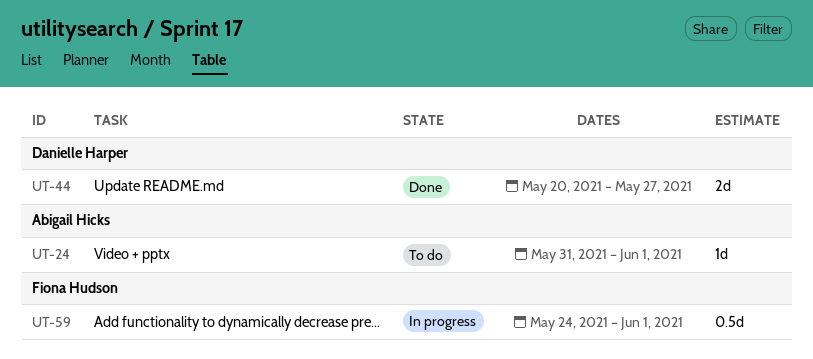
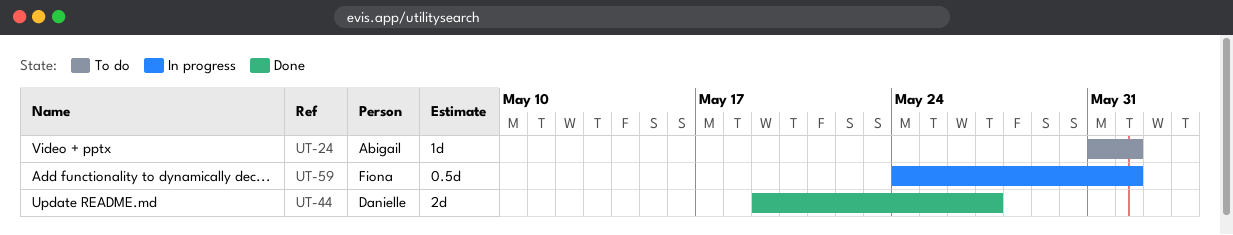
UT-44, start: May 20 -> May 19

